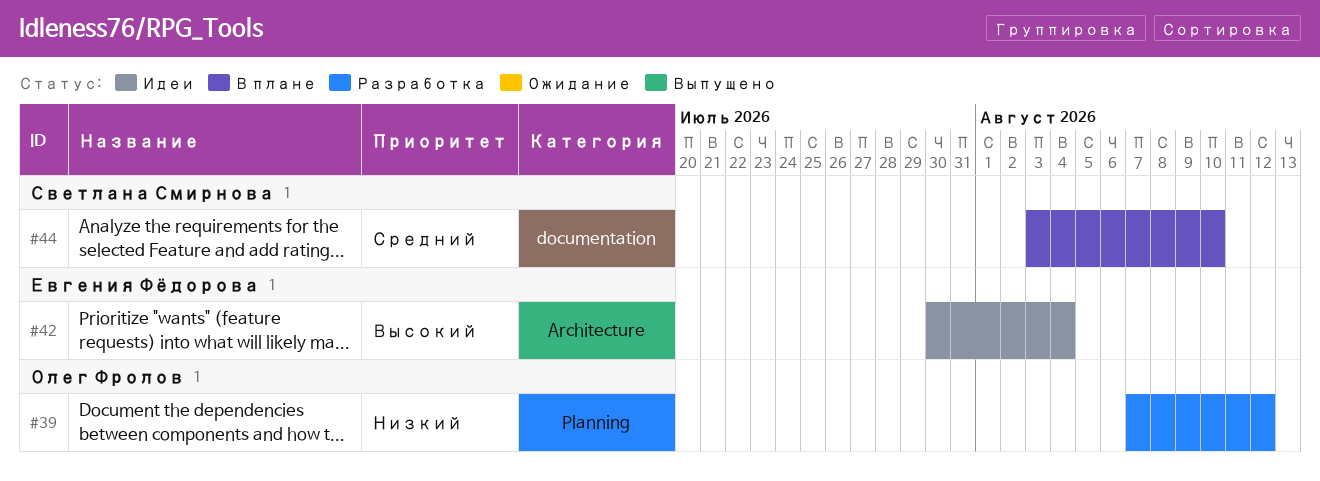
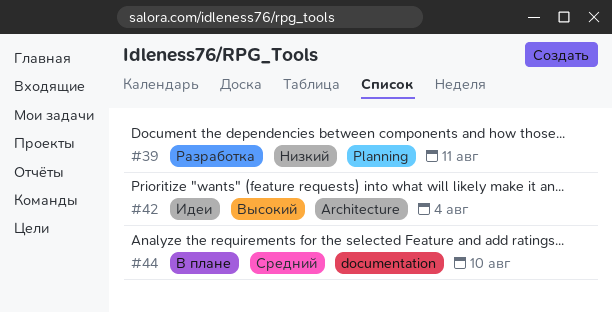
#39, due: Aug 12 -> Aug 11

